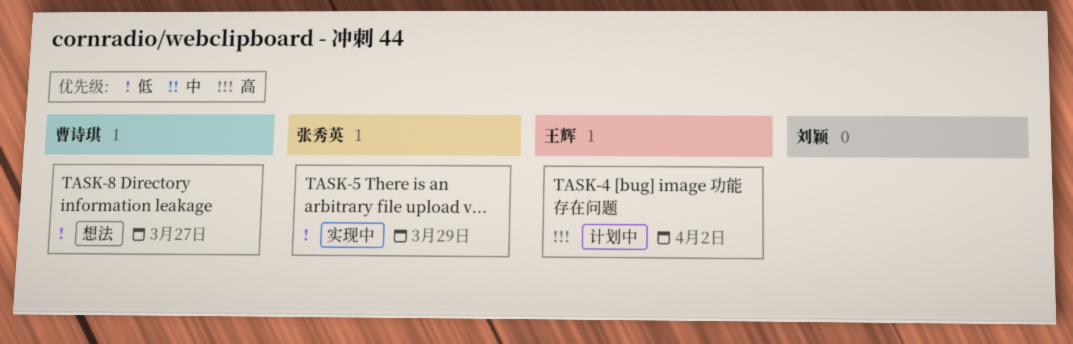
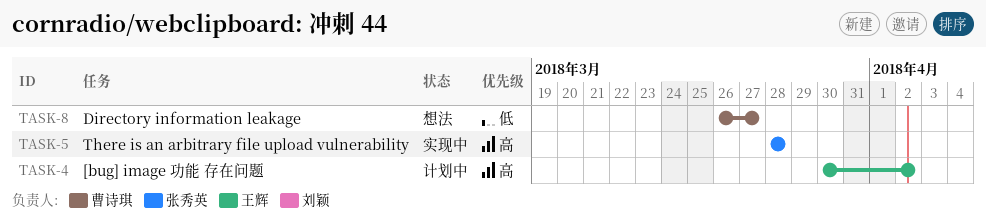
TASK-5, priority: 低 -> 高
TASK-5, due: Mar 29 -> Mar 28

